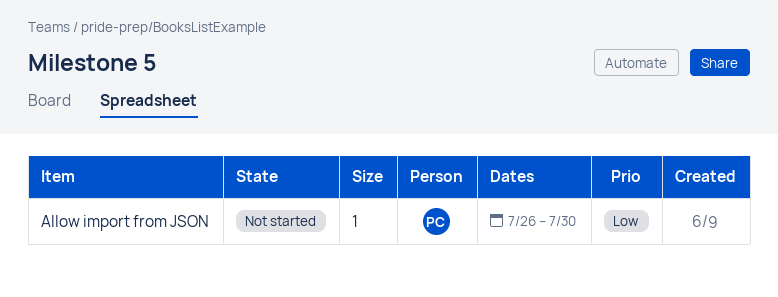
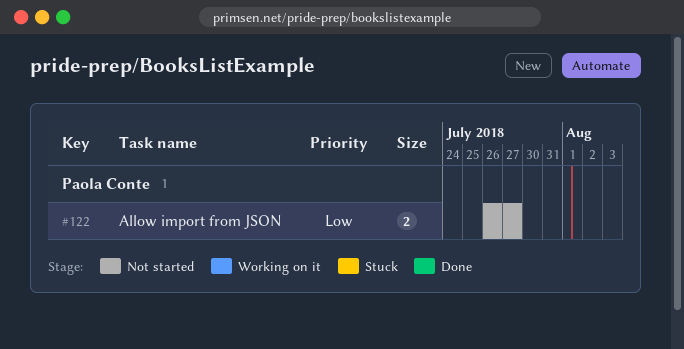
Allow import from JSON, estimate: 1 -> 2
Allow import from JSON, due: Jul 30 -> Jul 27

